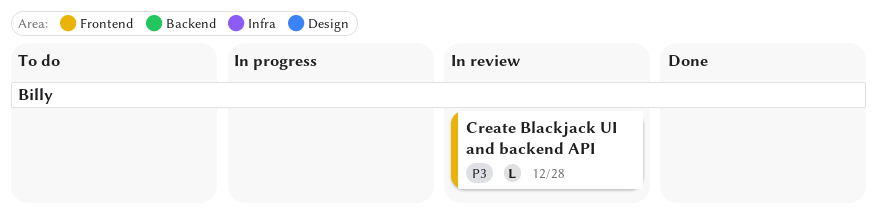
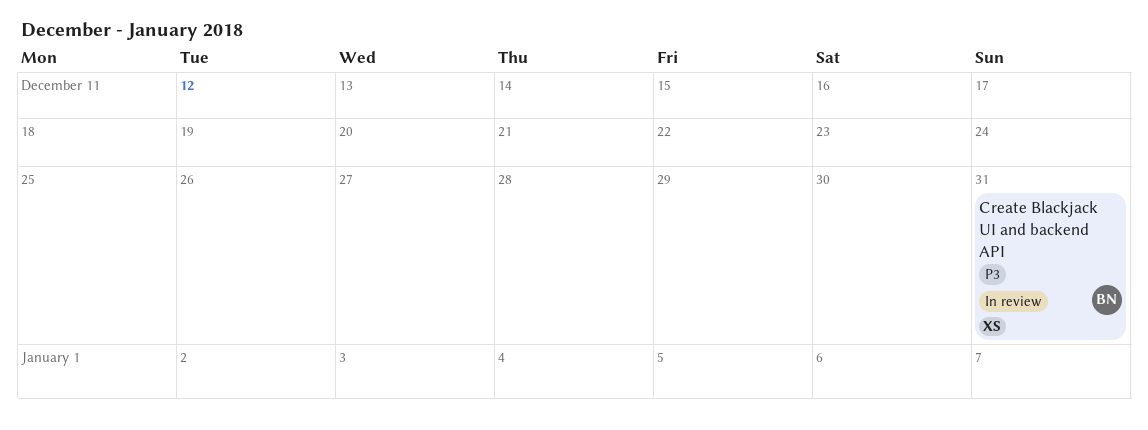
Create Blackjack UI and backend API, estimate: L -> XS
Create Blackjack UI and backend API, due: Dec 28 -> Dec 31

